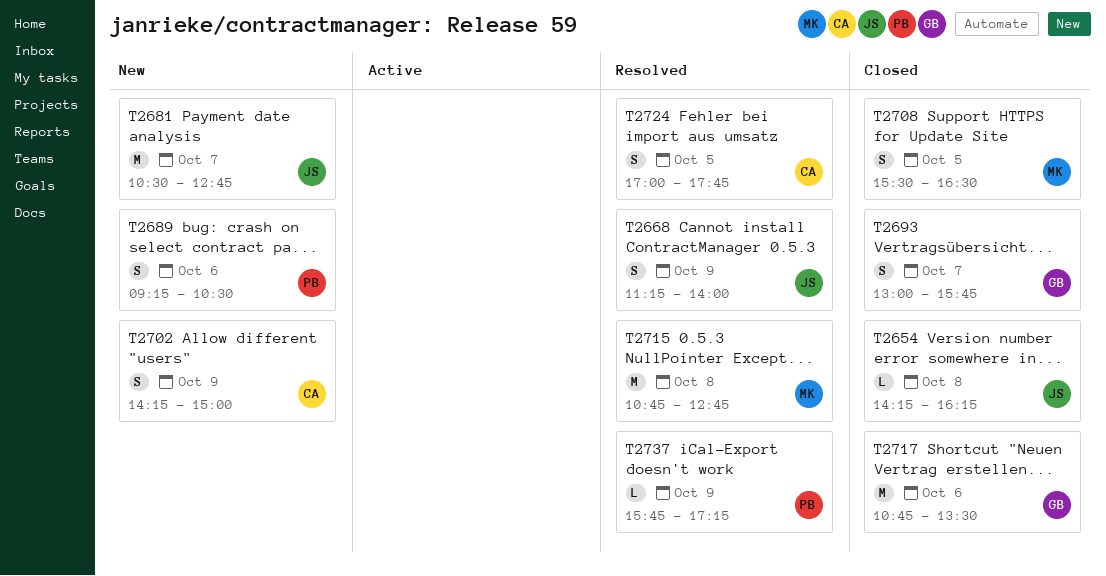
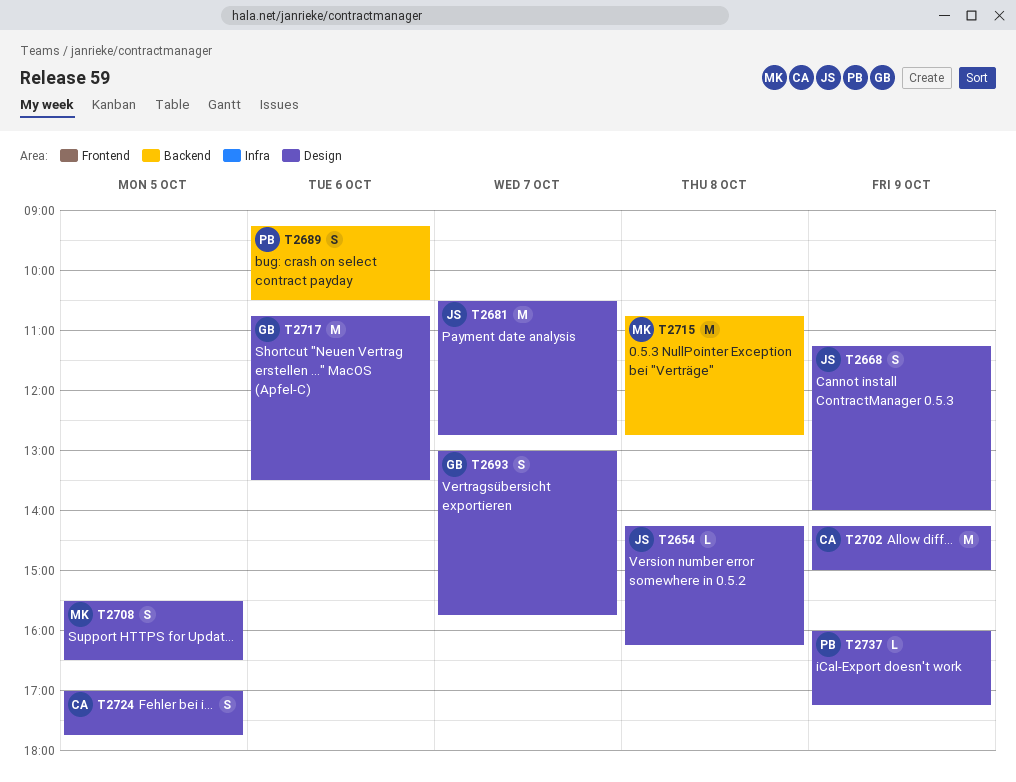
T2702, estimate: S -> M
T2737, begins: 15:45 -> 16:00

